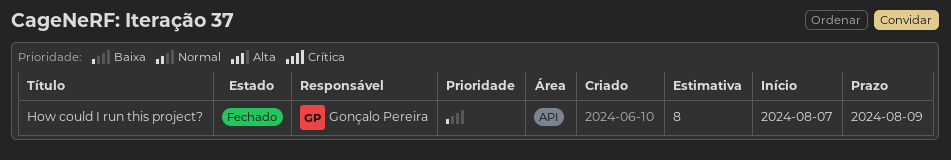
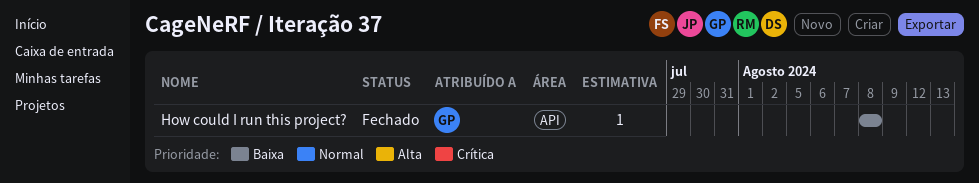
How could I run this project?, estimate: 8 -> 1
How could I run this project?, start: Aug 7 -> Aug 8
How could I run this project?, due: Aug 9 -> Aug 8

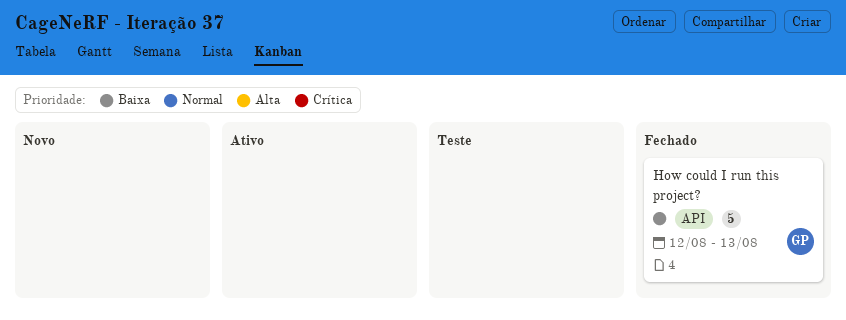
How could I run this project?, estimate: 1 -> 5
How could I run this project?, start: Aug 8 -> Aug 12
How could I run this project?, due: Aug 8 -> Aug 13

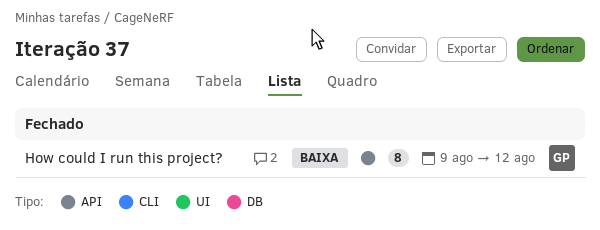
How could I run this project?, estimate: 5 -> 8
How could I run this project?, start: Aug 12 -> Aug 9
How could I run this project?, due: Aug 13 -> Aug 12

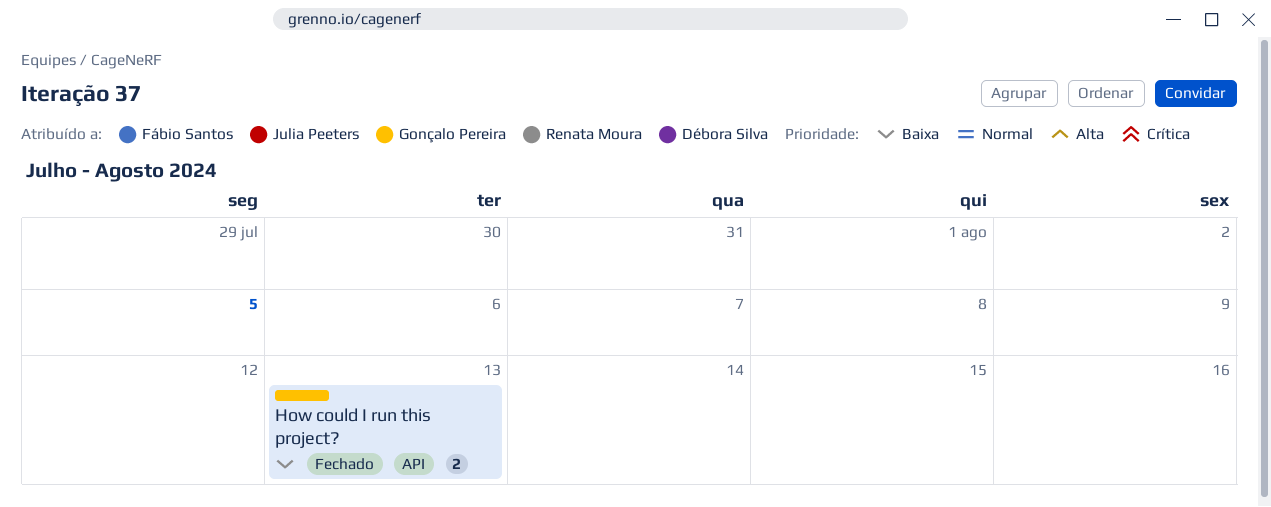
How could I run this project?, estimate: 8 -> 2
How could I run this project?, due: Aug 12 -> Aug 13

